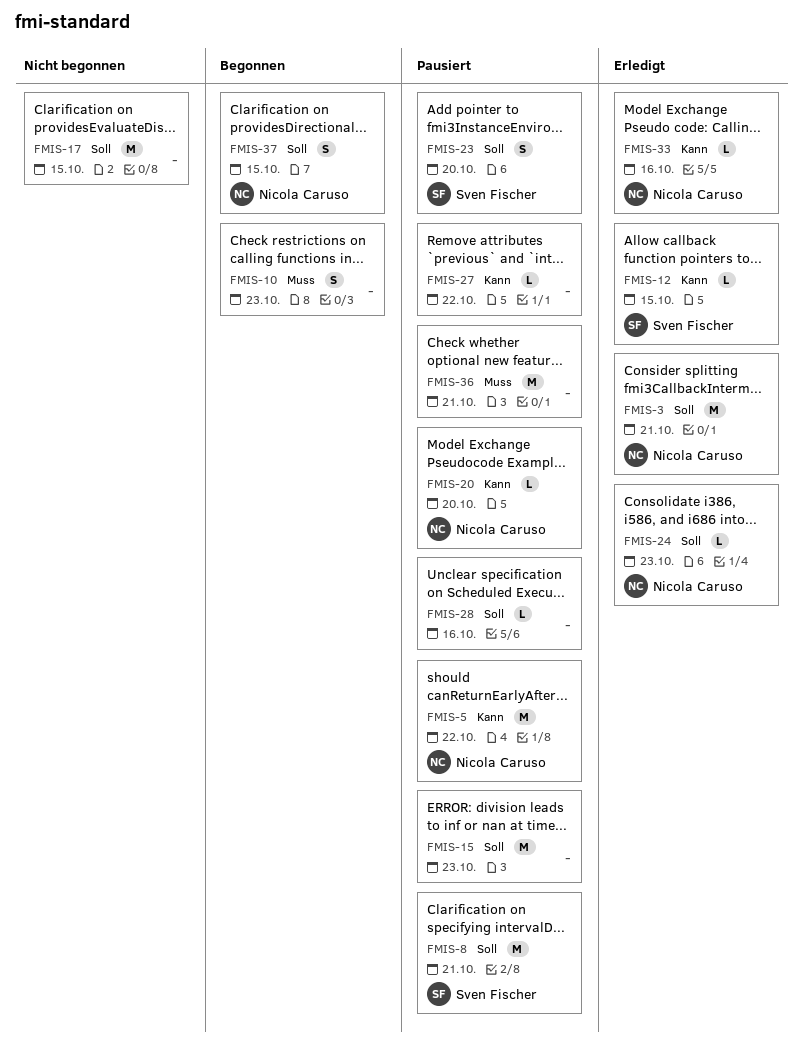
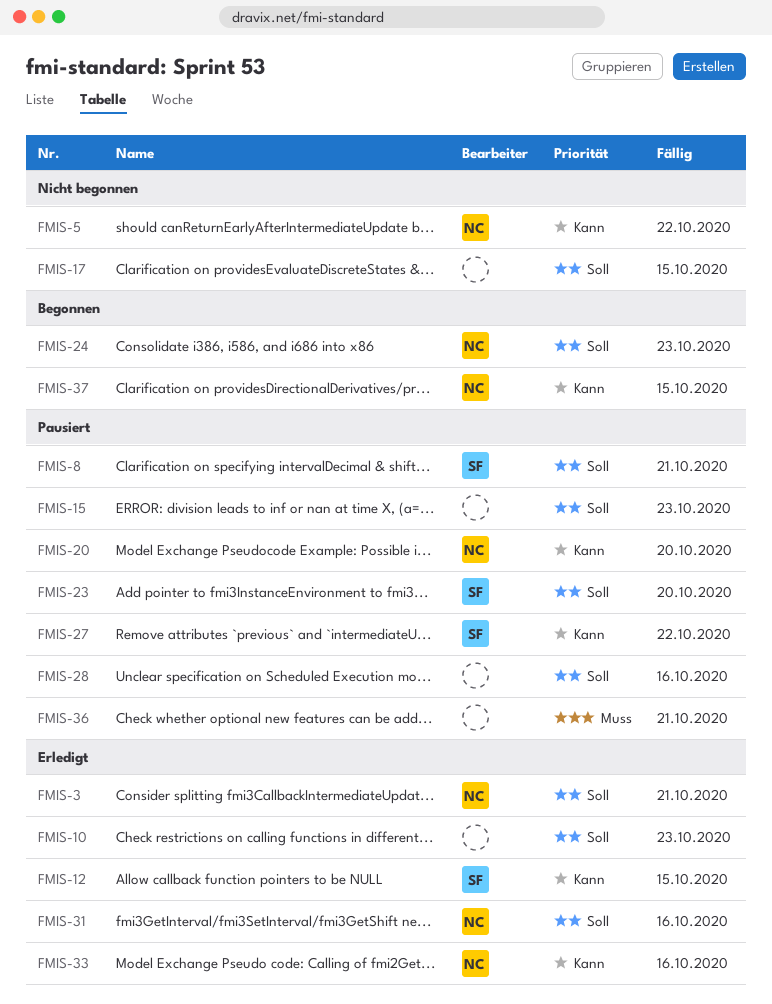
FMIS-5, status: Pausiert -> Nicht begonnen
FMIS-10, status: Begonnen -> Erledigt
FMIS-10, priority: Muss -> Soll
FMIS-24, status: Erledigt -> Begonnen
FMIS-27, owner: none -> Sven Fischer
FMIS-31: none -> present
FMIS-37, priority: Soll -> Kann

